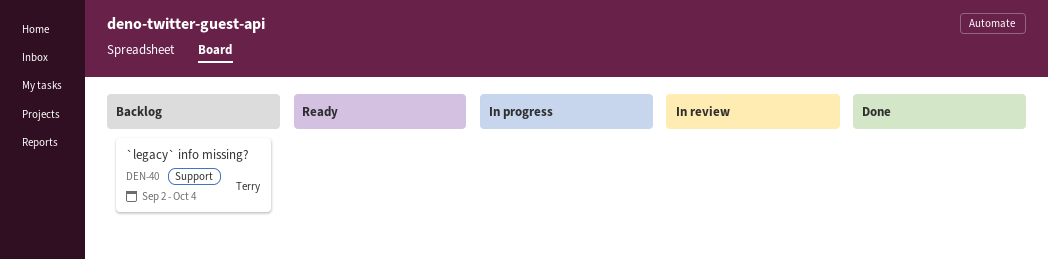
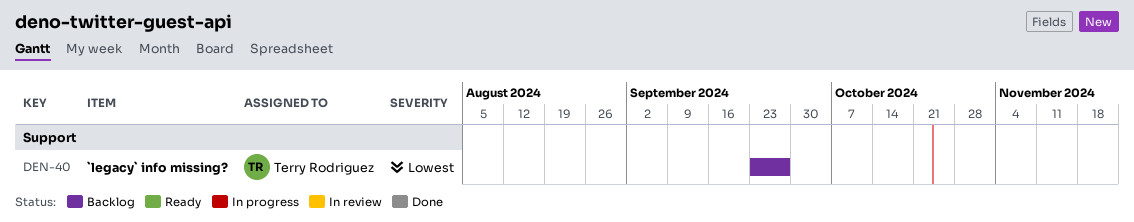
DEN-40, start: Sep 2 -> Sep 23
DEN-40, due: Oct 4 -> Sep 27

